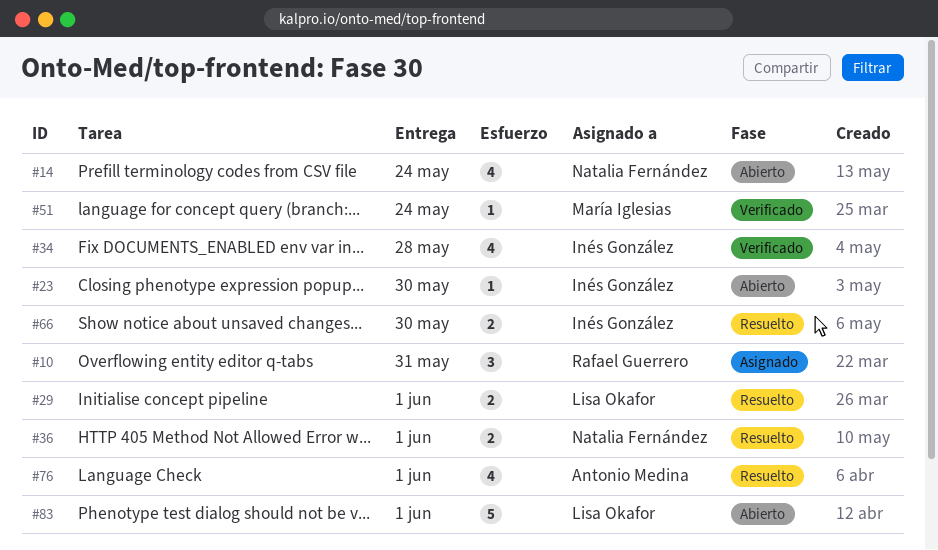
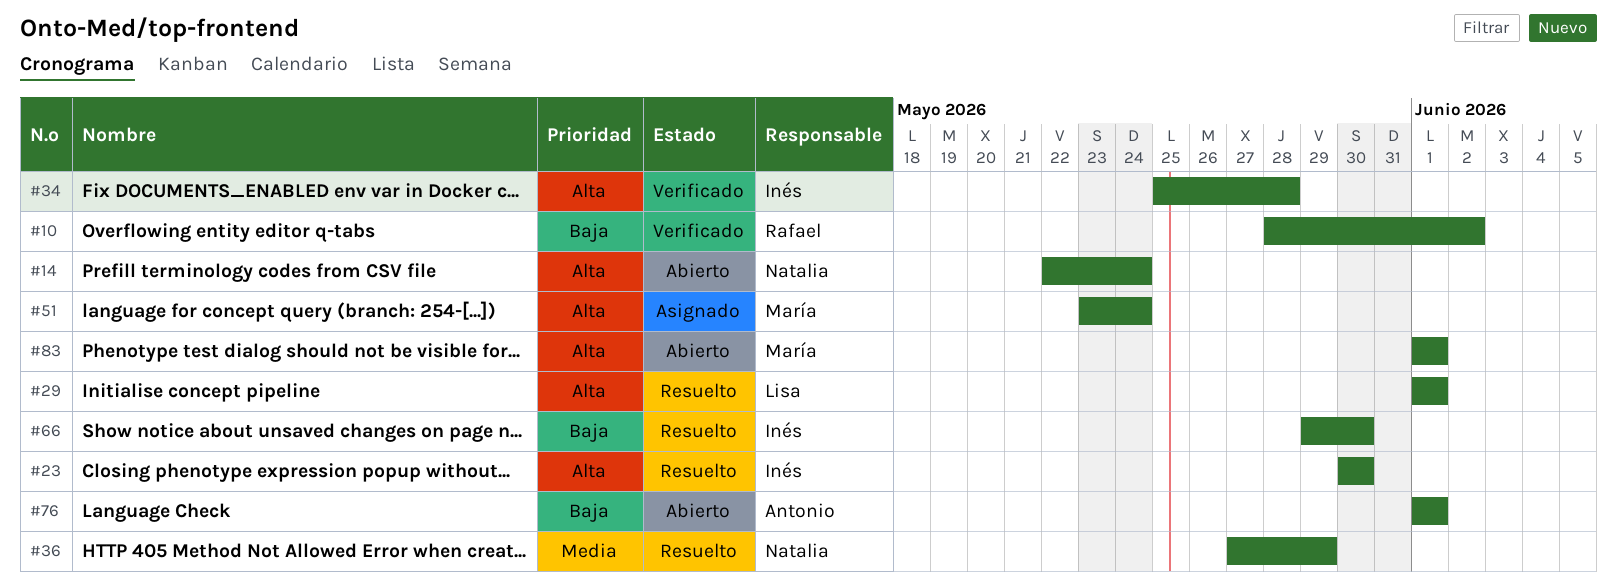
#10, status: Asignado -> Verificado
#10, due: May 31 -> Jun 2
#23, status: Abierto -> Resuelto
#36, due: Jun 1 -> May 29
#51, status: Verificado -> Asignado
#76, status: Resuelto -> Abierto
#83, owner: Lisa Okafor -> María Iglesias

